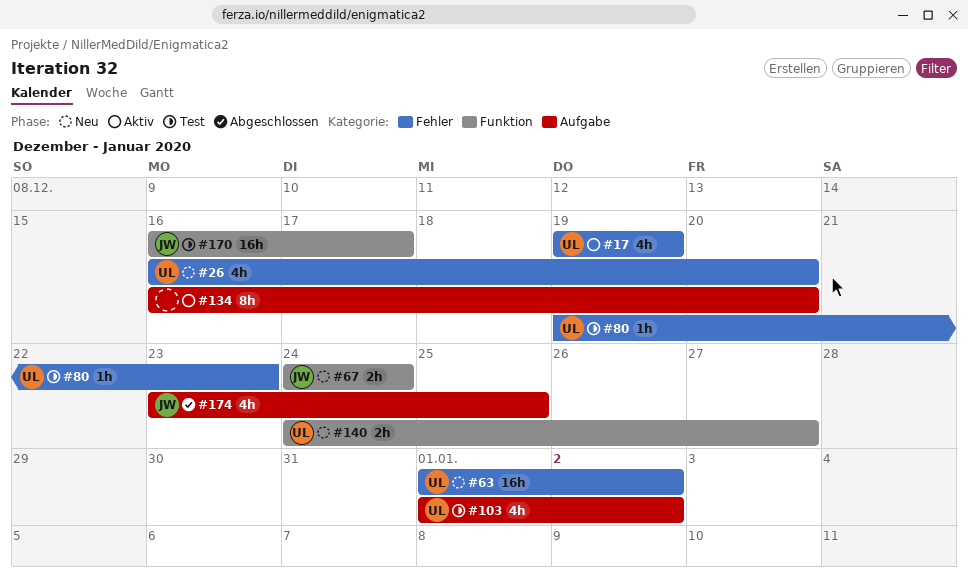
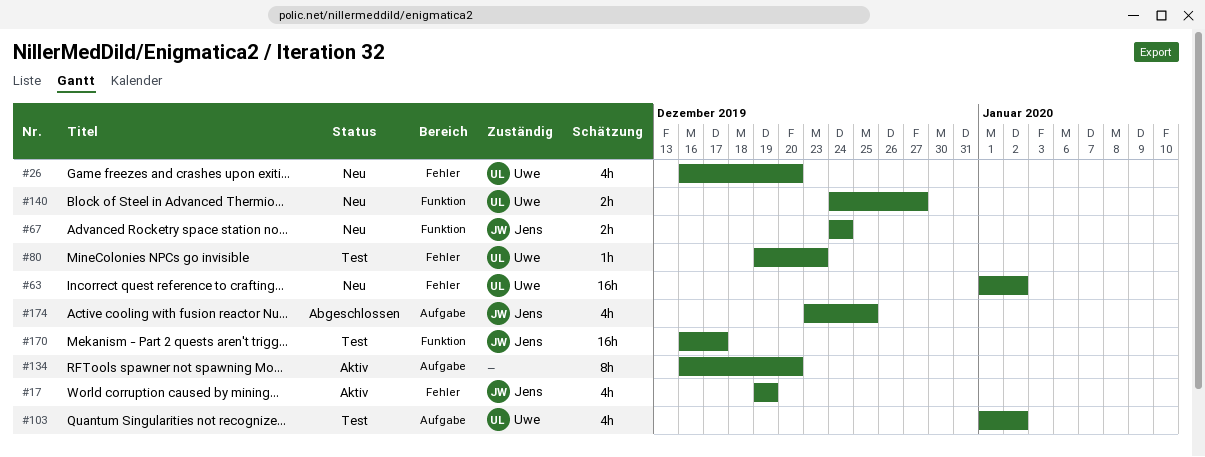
#17, owner: Uwe -> Jens

